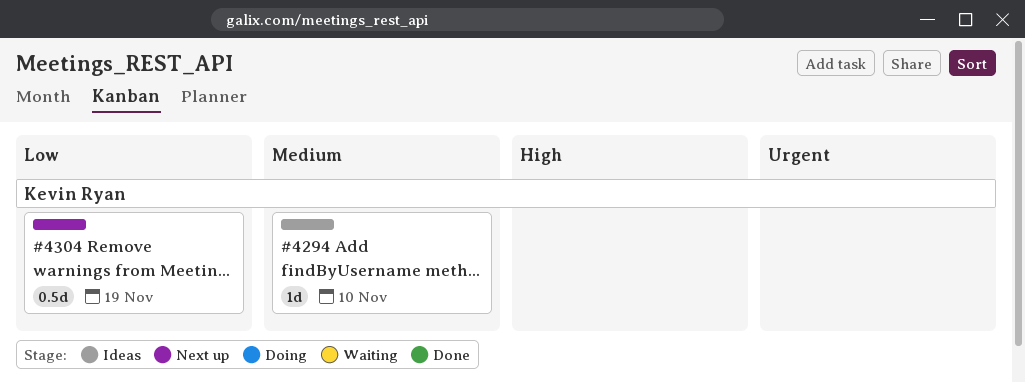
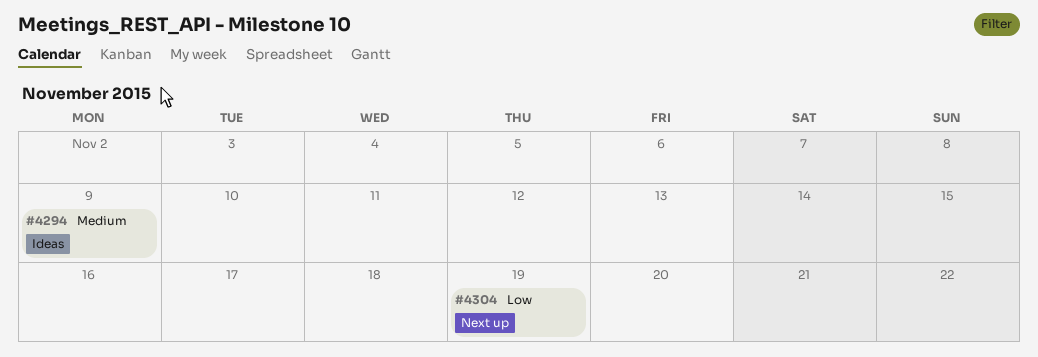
#4294, due: Nov 10 -> Nov 9

